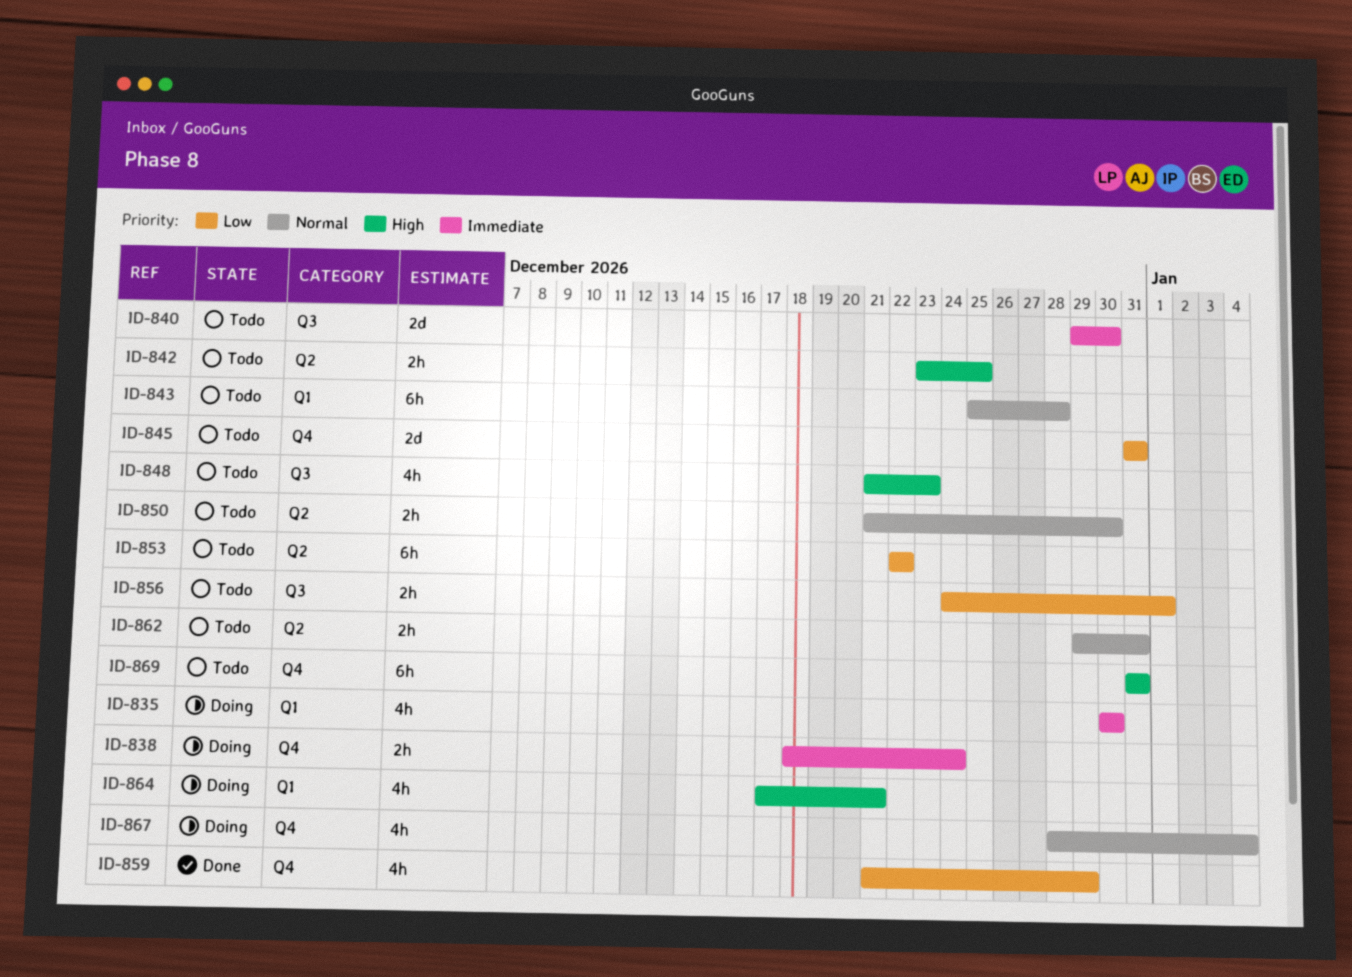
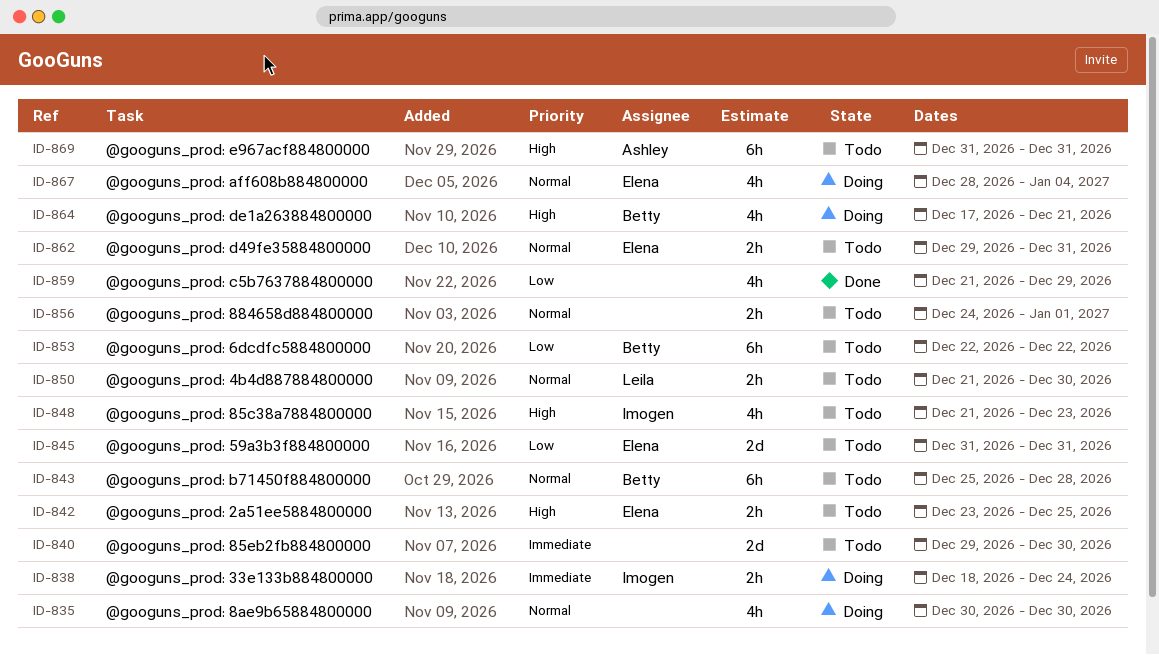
ID-835, priority: Immediate -> Normal
ID-856, priority: Low -> Normal

